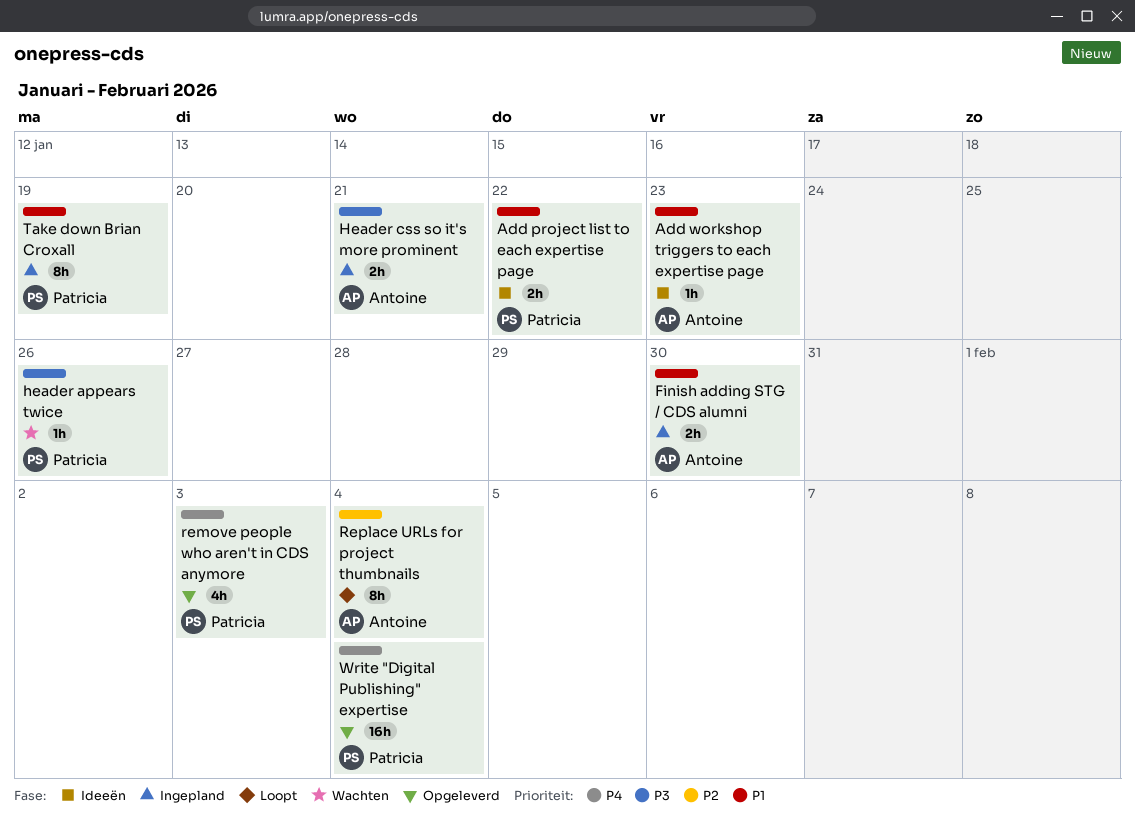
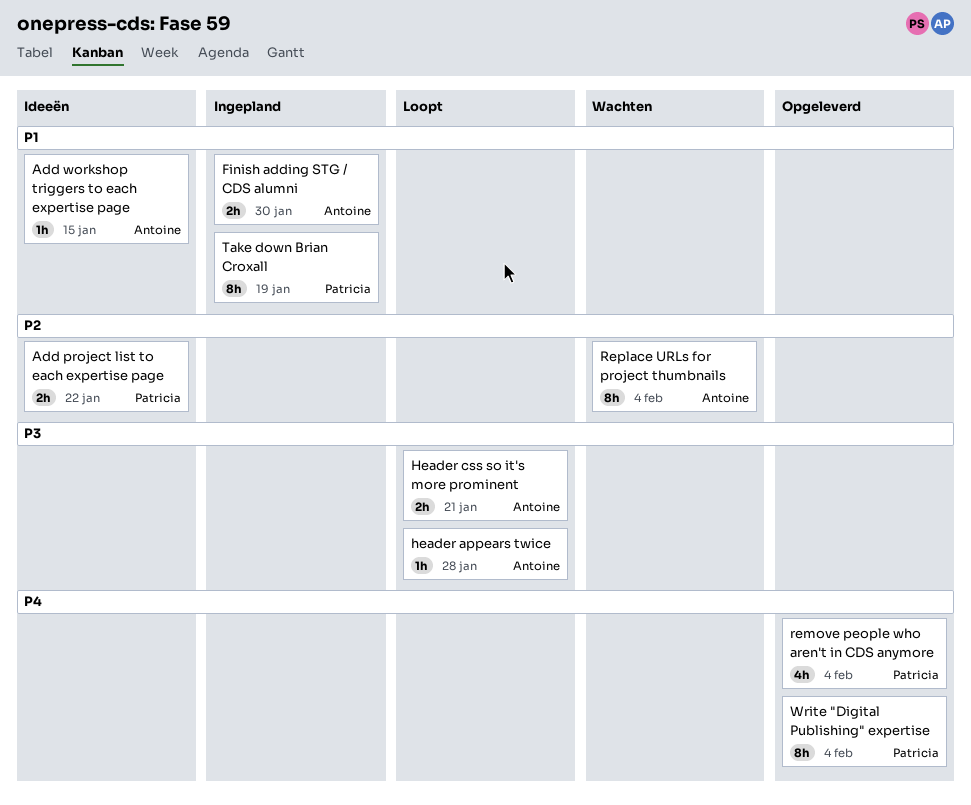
Add project list to each expertise page, priority: P1 -> P2
Add workshop triggers to each expertise page, due: Jan 23 -> Jan 15
header appears twice, status: Wachten -> Loopt
header appears twice, owner: Patricia -> Antoine
header appears twice, due: Jan 26 -> Jan 28
Header css so it's more prominent, status: Ingepland -> Loopt
remove people who aren't in CDS anymore, due: Feb 3 -> Feb 4
Replace URLs for project thumbnails, status: Loopt -> Wachten
Write "Digital Publishing" expertise, estimate: 16h -> 8h

